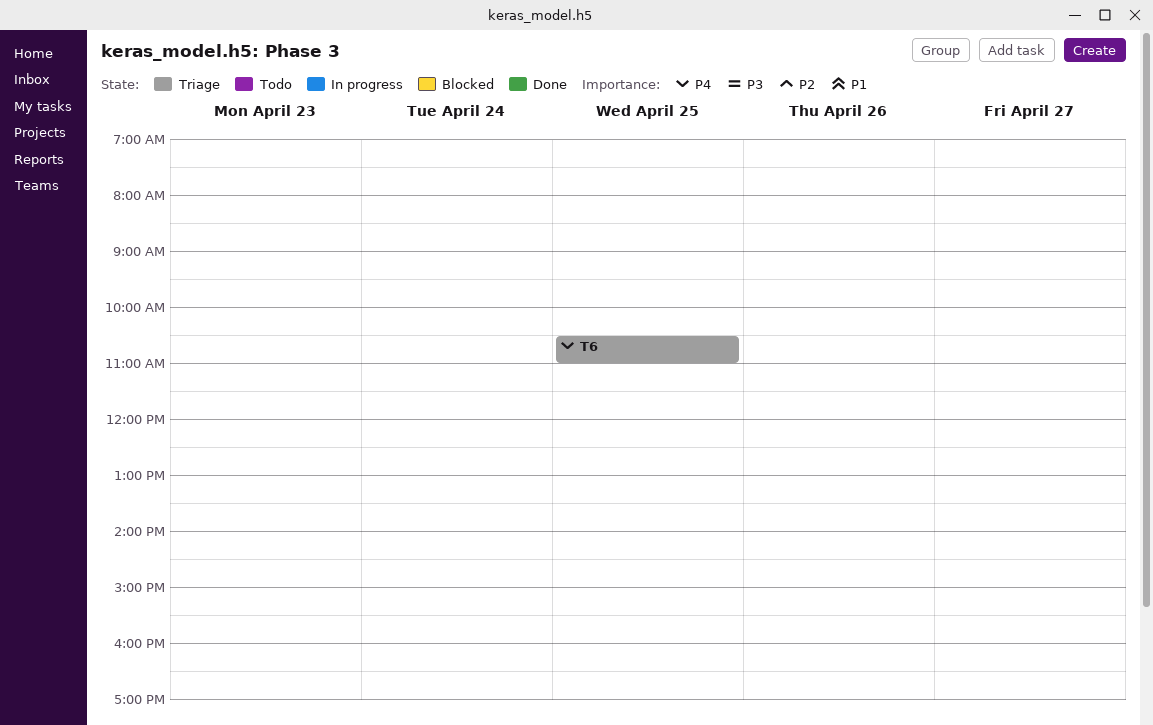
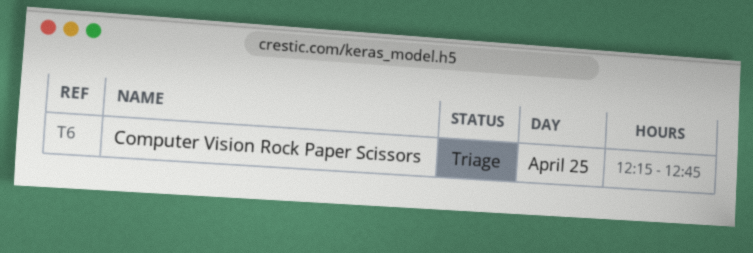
T6, begins: 10:30 -> 12:15
T6, ends: 11:00 -> 12:45

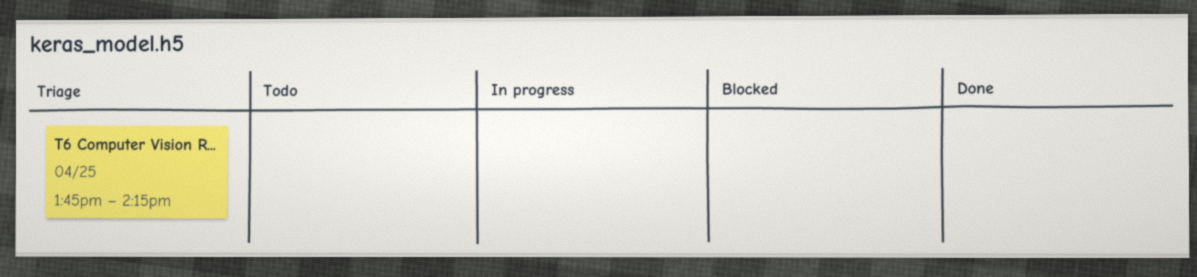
T6, begins: 12:15 -> 13:45
T6, ends: 12:45 -> 14:15

